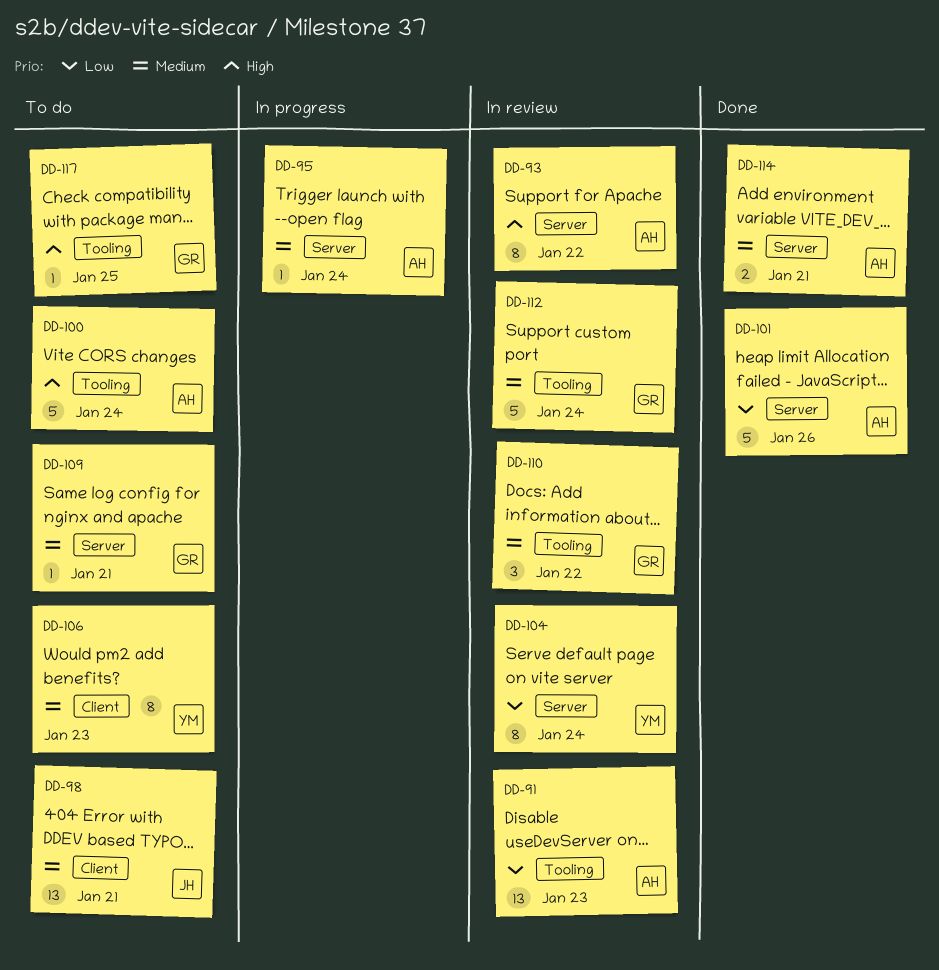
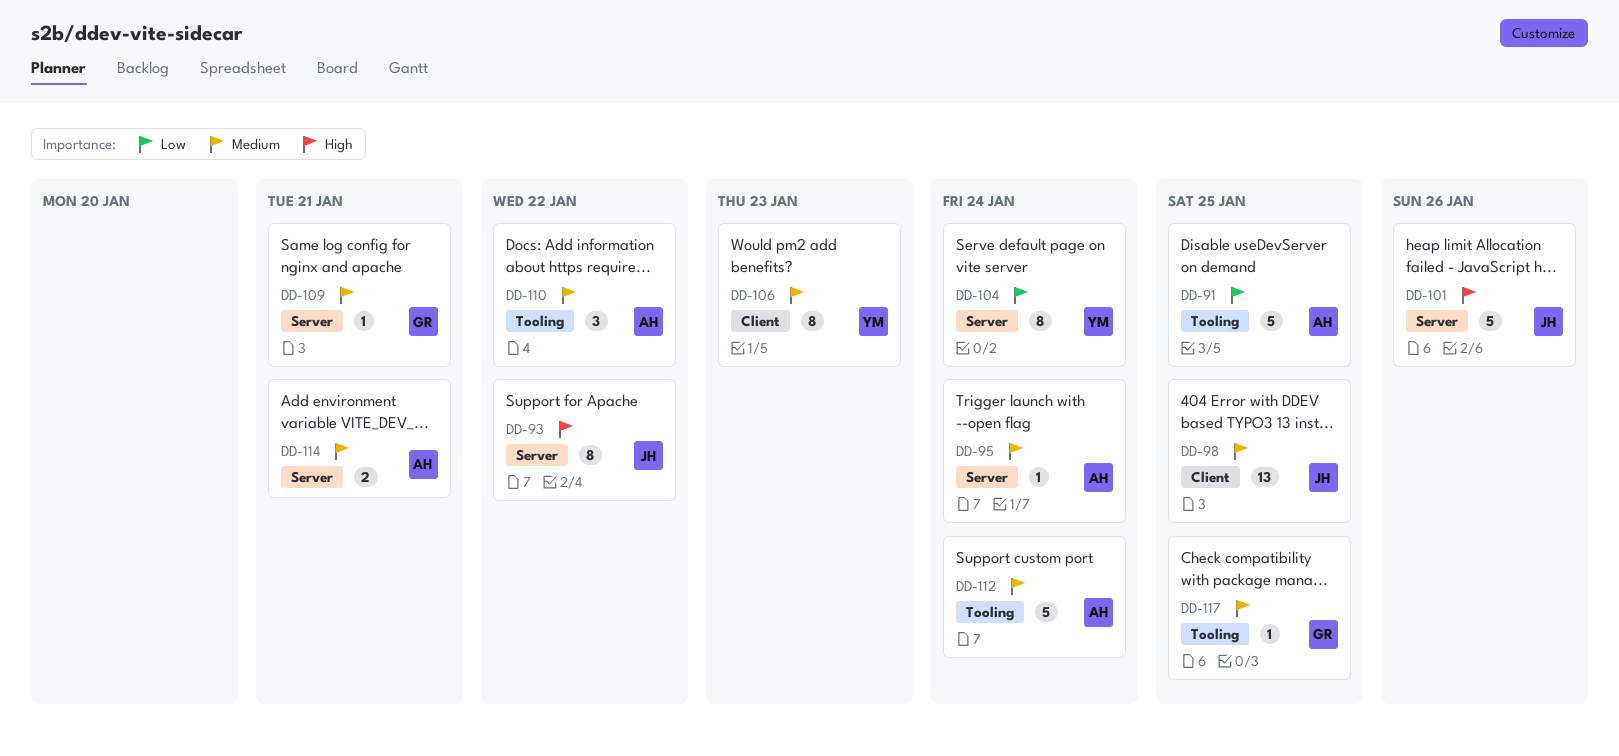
DD-91, estimate: 13 -> 5
DD-91, due: Jan 23 -> Jan 25
DD-93, owner: AH -> JH
DD-98, due: Jan 21 -> Jan 25
DD-100: present -> none
DD-101, owner: AH -> JH
DD-101, priority: Low -> High
DD-110, owner: GR -> AH
DD-112, owner: GR -> AH
DD-117, priority: High -> Medium

